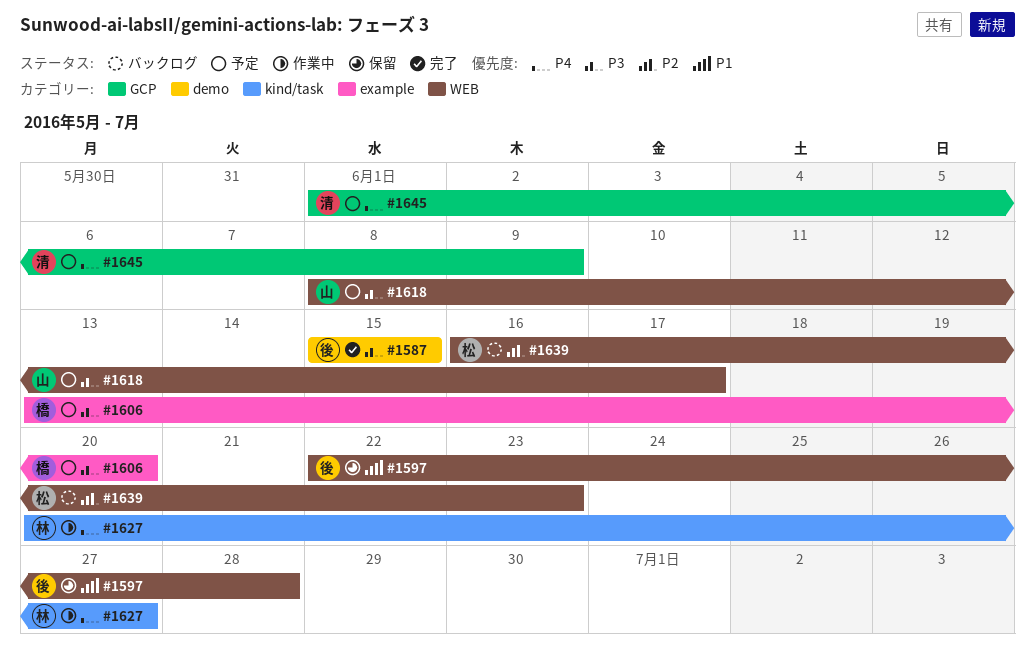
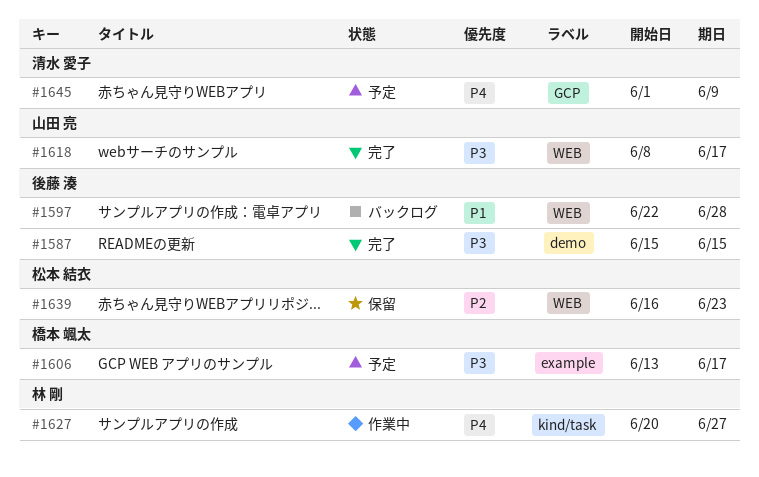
#1597, status: 保留 -> バックログ
#1606, due: Jun 20 -> Jun 17
#1618, status: 予定 -> 完了
#1639, status: バックログ -> 保留

